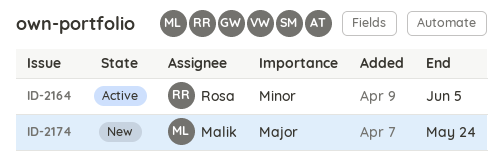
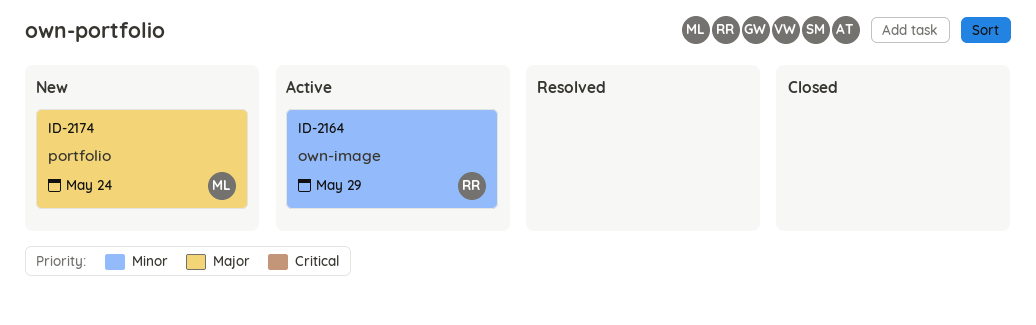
ID-2164, due: Jun 5 -> May 29

